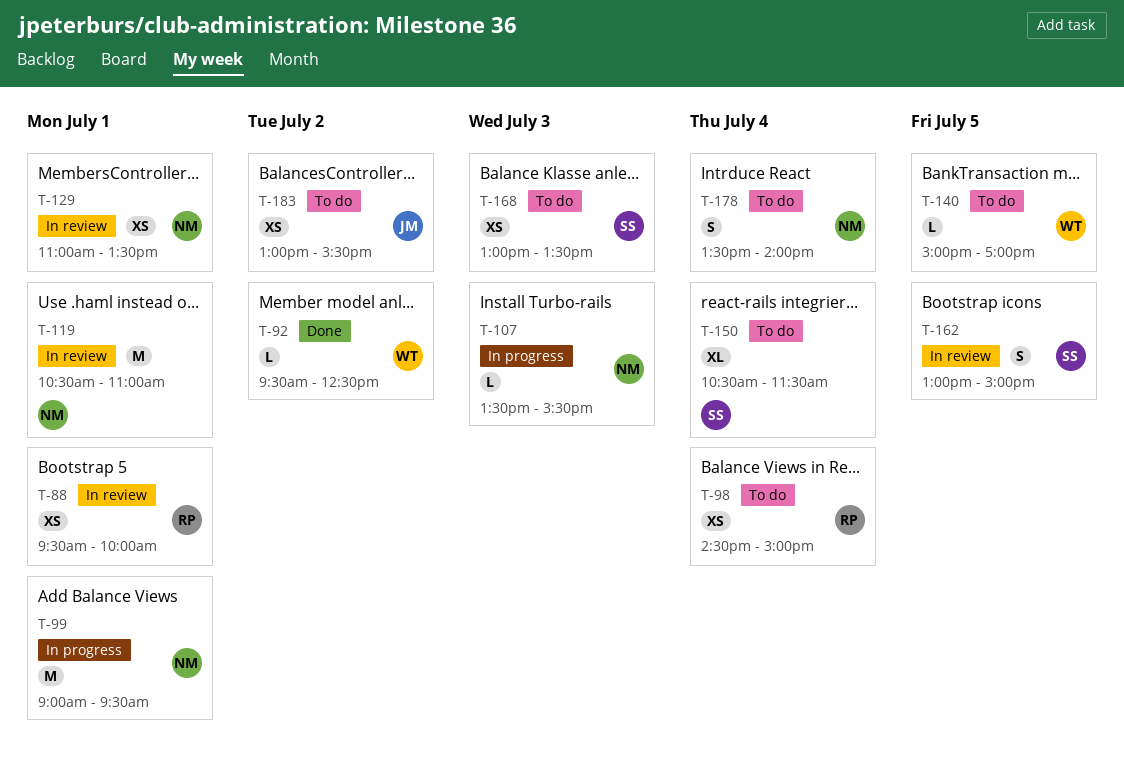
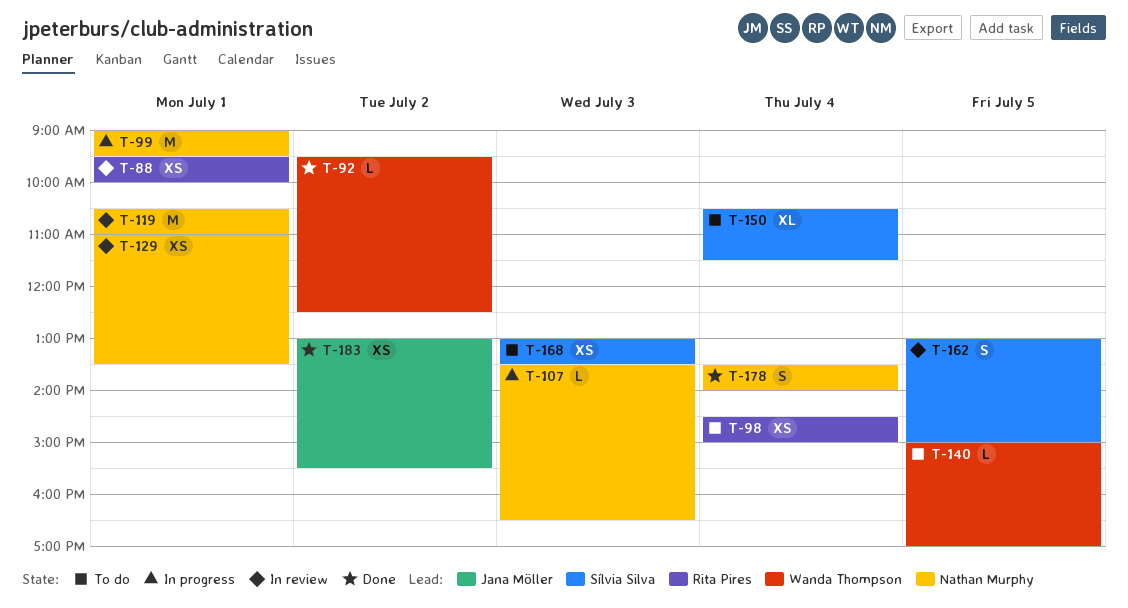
T-107, ends: 15:30 -> 16:30
T-178, status: To do -> Done
T-183, status: To do -> Done

